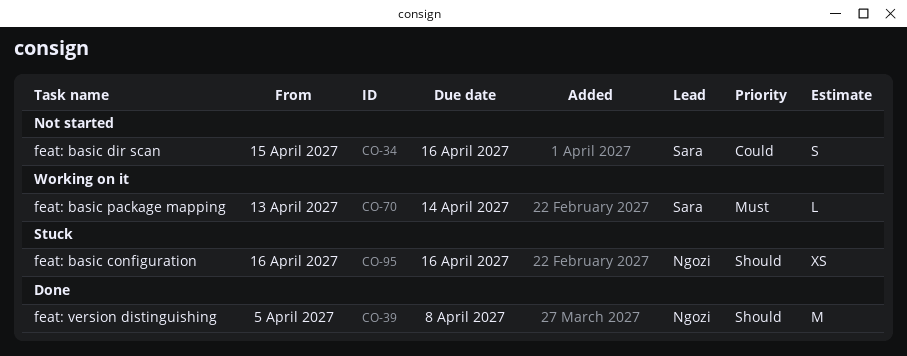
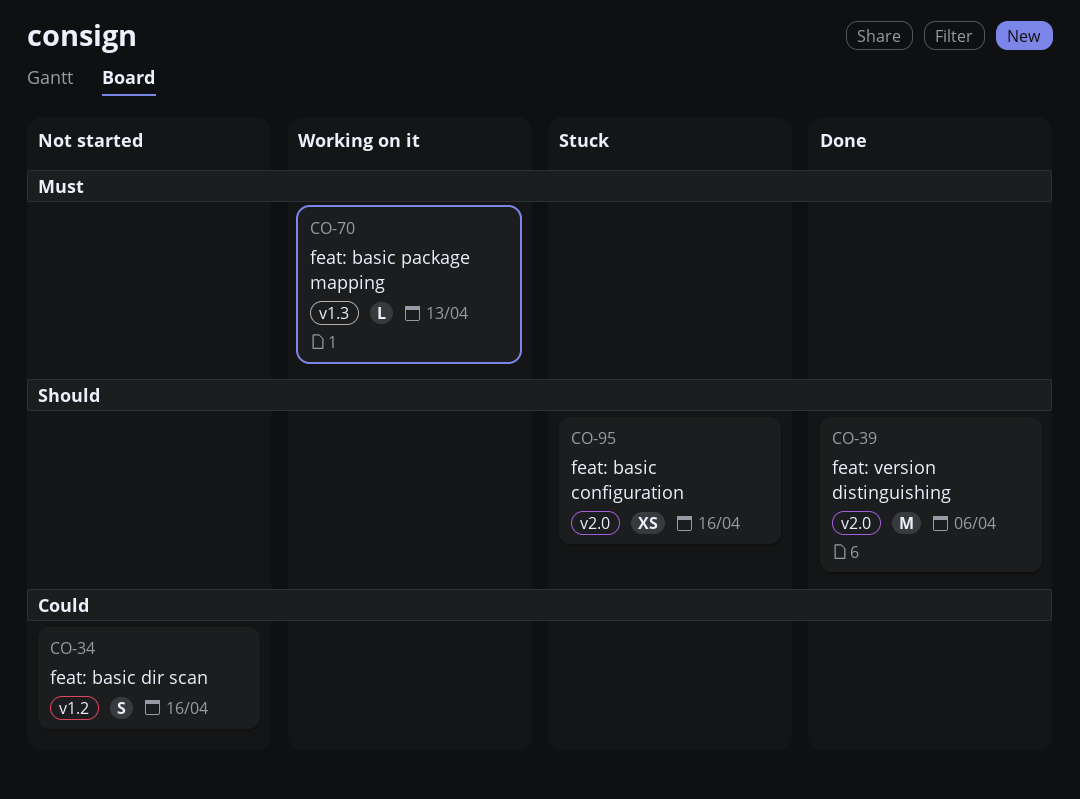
CO-39, due: Apr 8 -> Apr 6
CO-70, due: Apr 14 -> Apr 13

